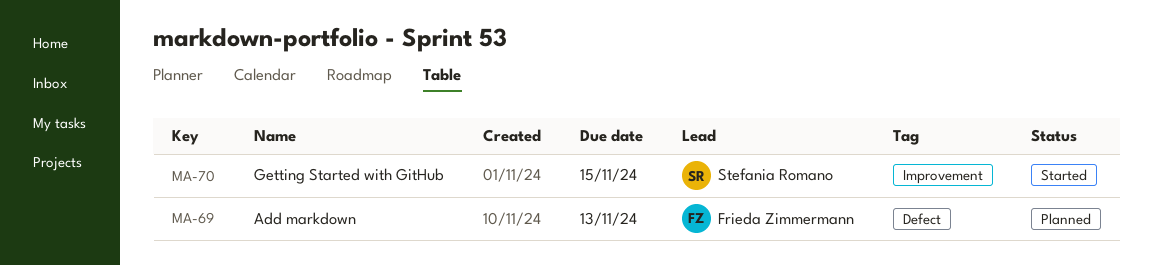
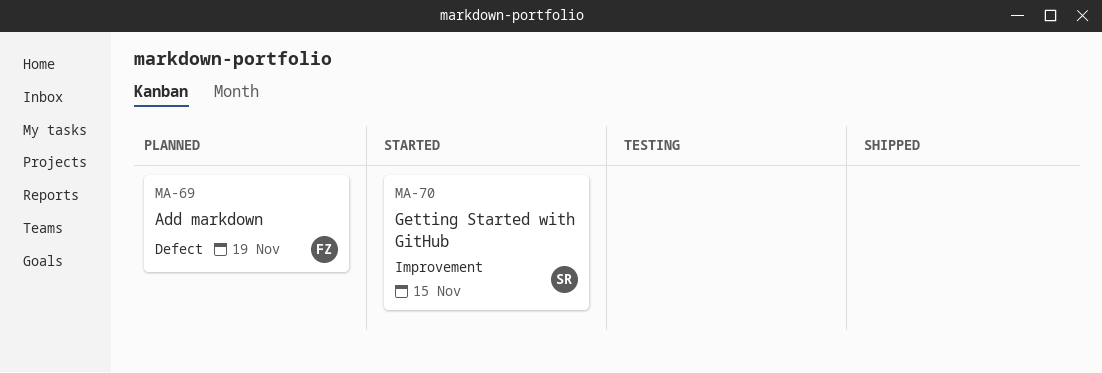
MA-69, due: Nov 13 -> Nov 19

